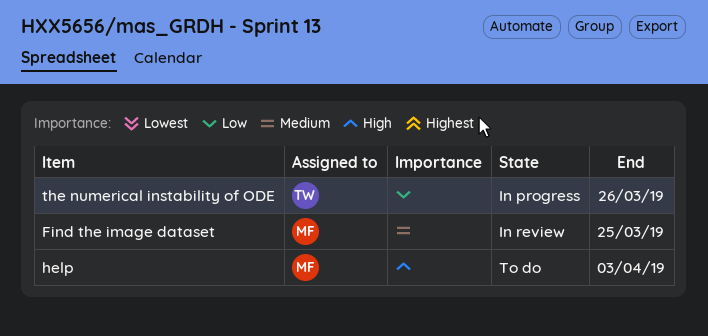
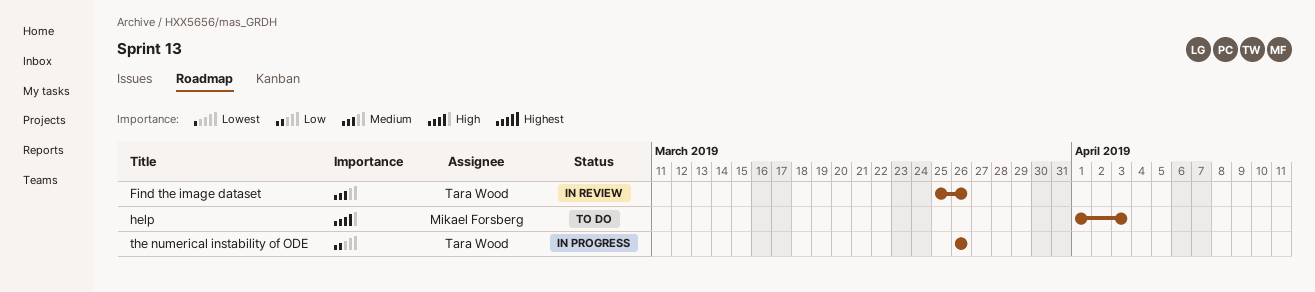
Find the image dataset, owner: Mikael Forsberg -> Tara Wood
Find the image dataset, due: Mar 25 -> Mar 26

